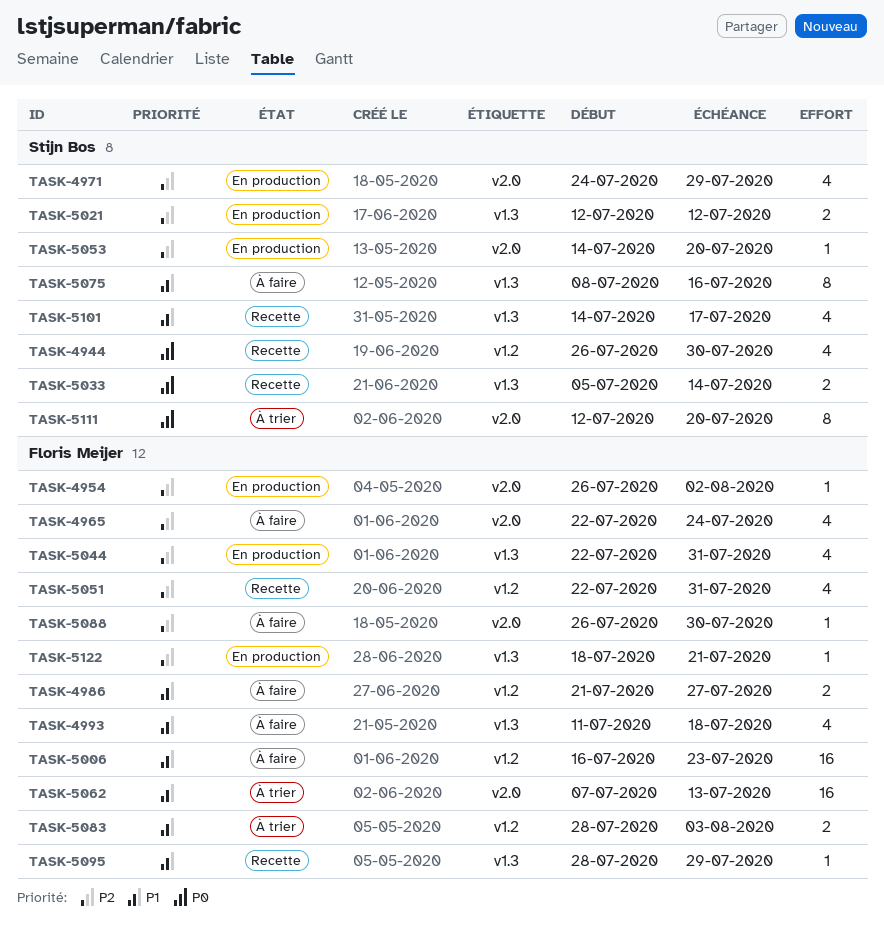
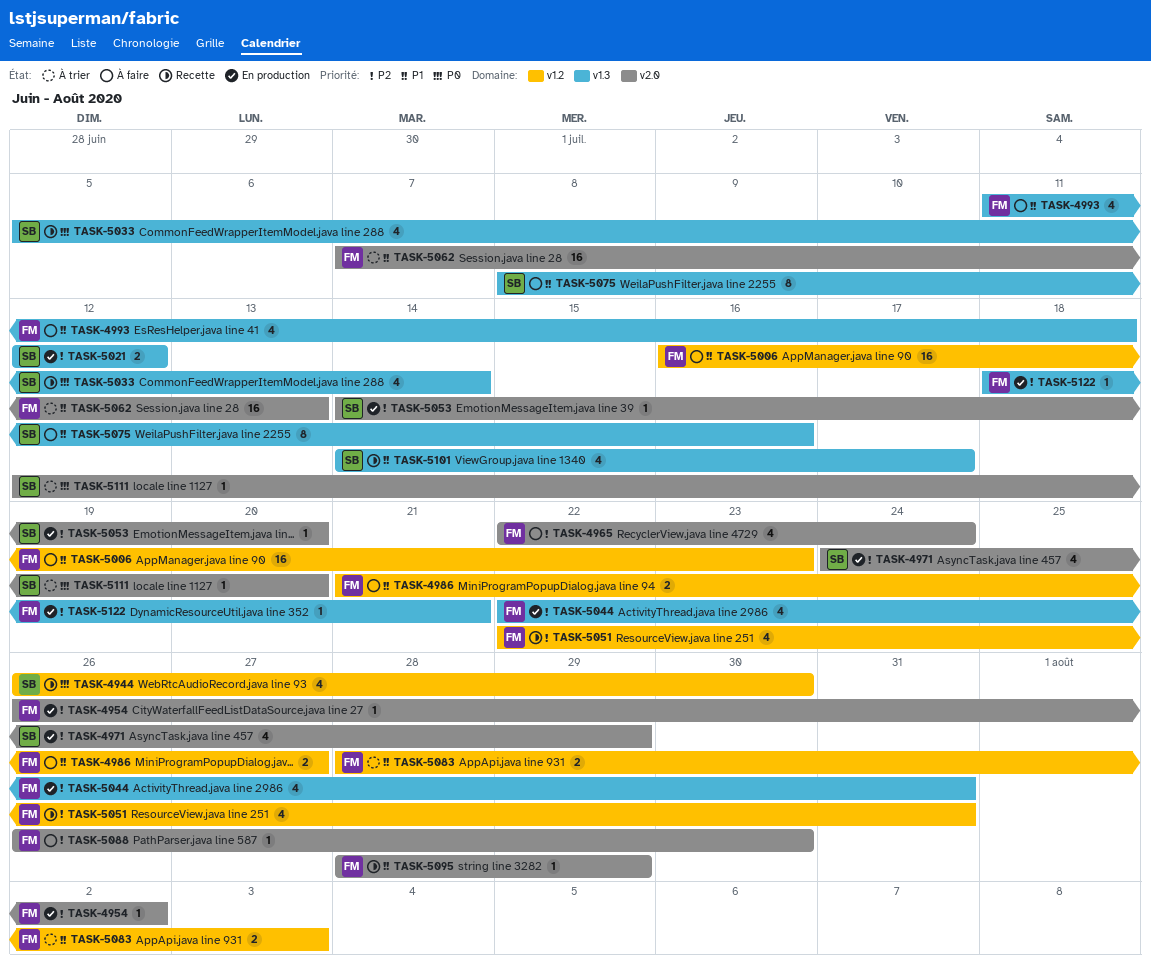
TASK-5033, estimate: 2 -> 4
TASK-5095, label: v1.3 -> v2.0
TASK-5111, estimate: 8 -> 1

